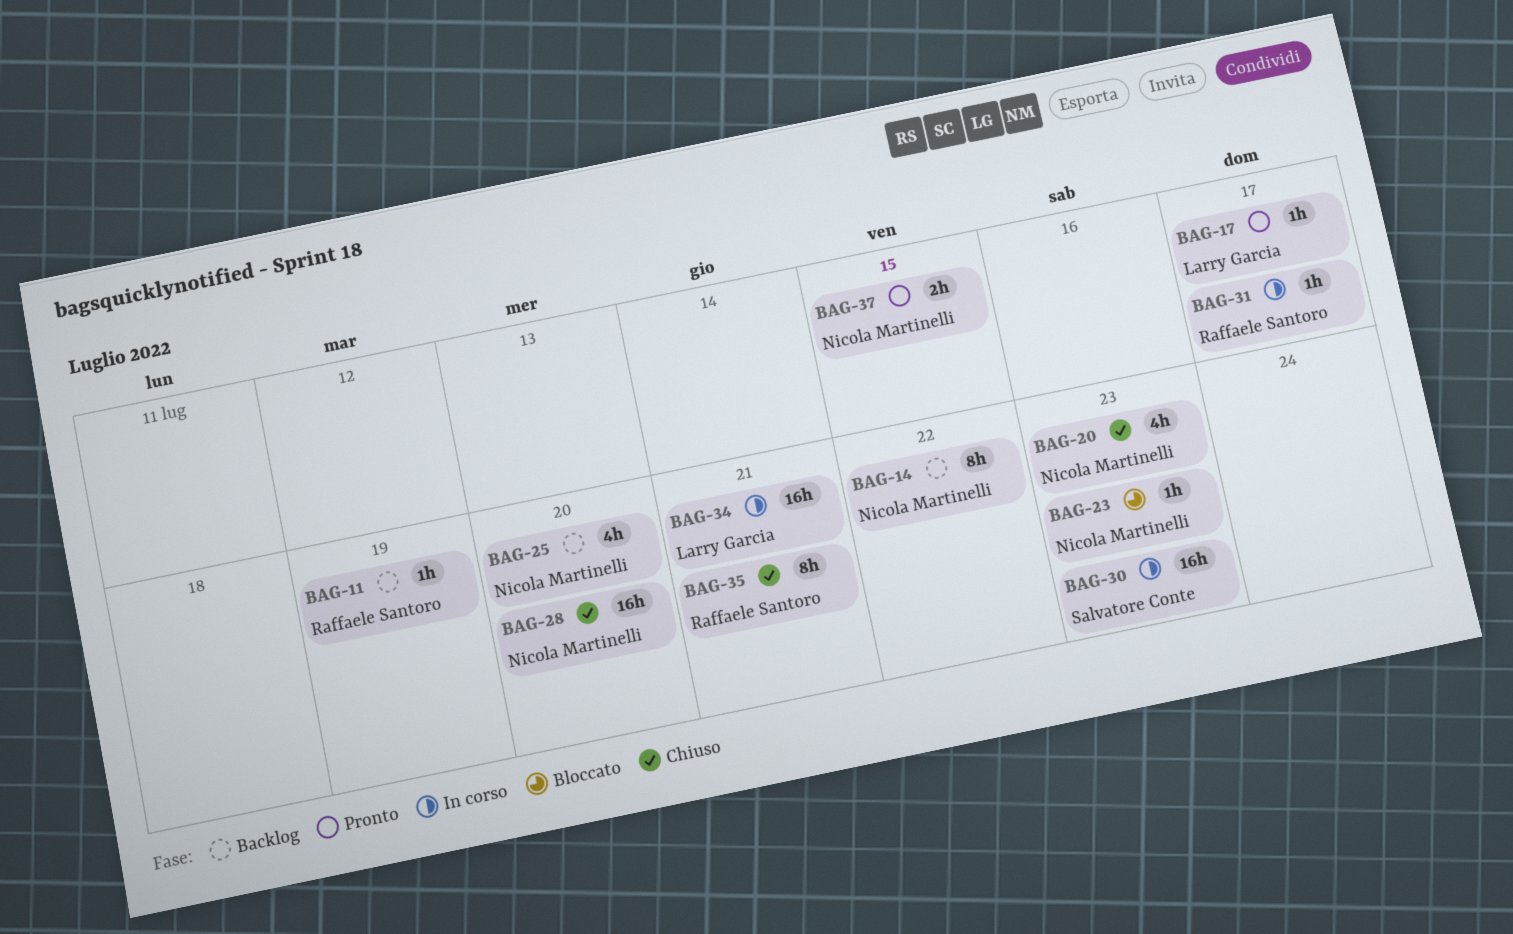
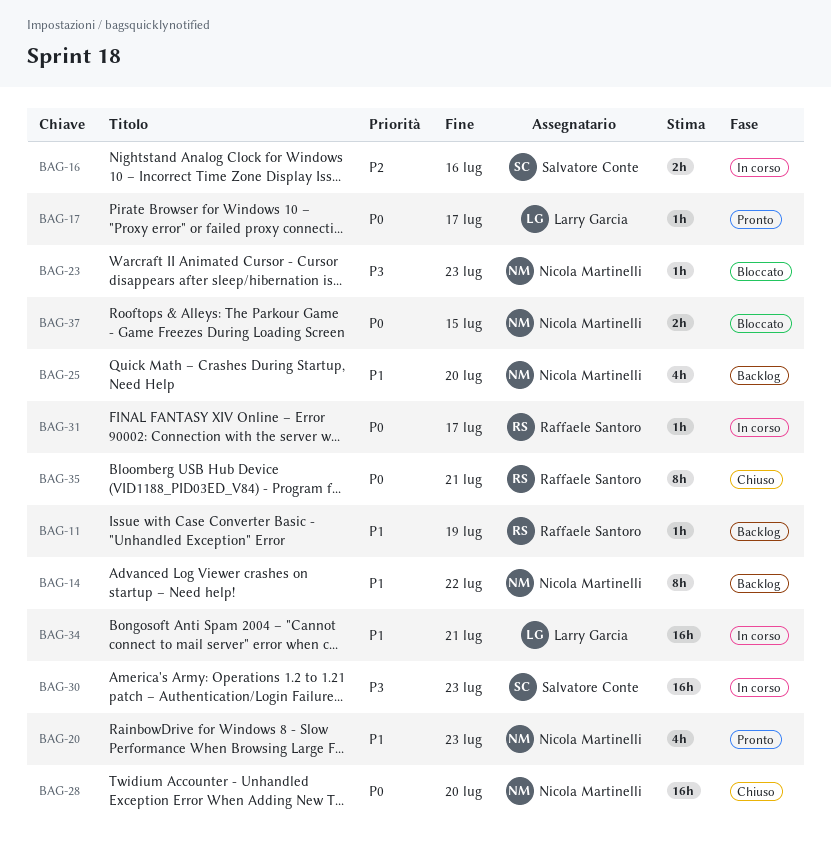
BAG-16: none -> present
BAG-20, status: Chiuso -> Pronto
BAG-37, status: Pronto -> Bloccato

